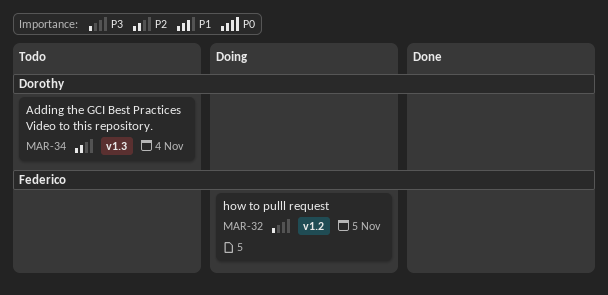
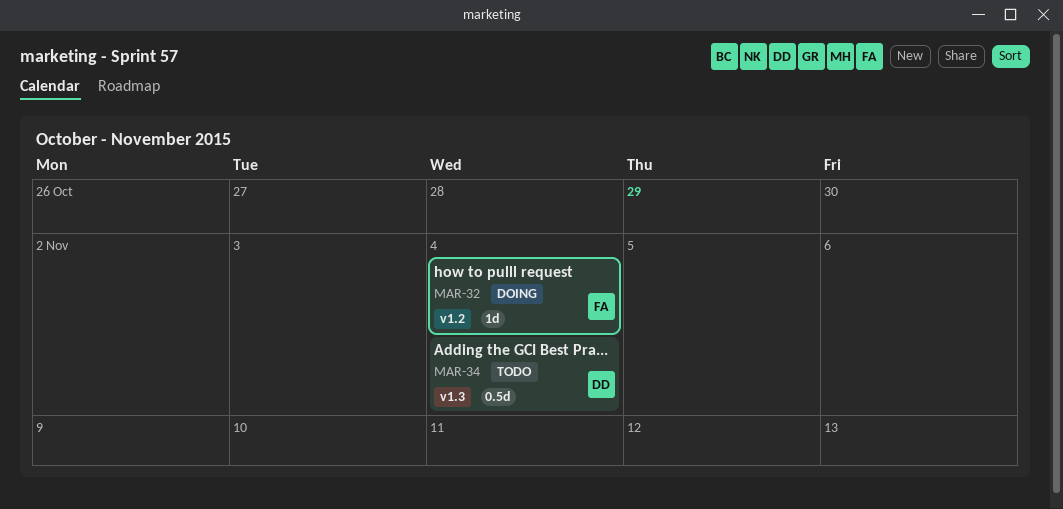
MAR-32, due: Nov 5 -> Nov 4

